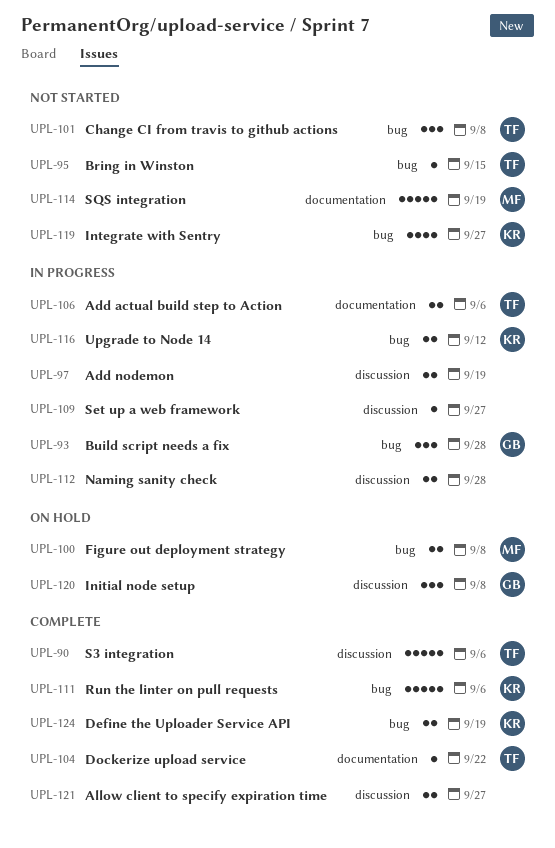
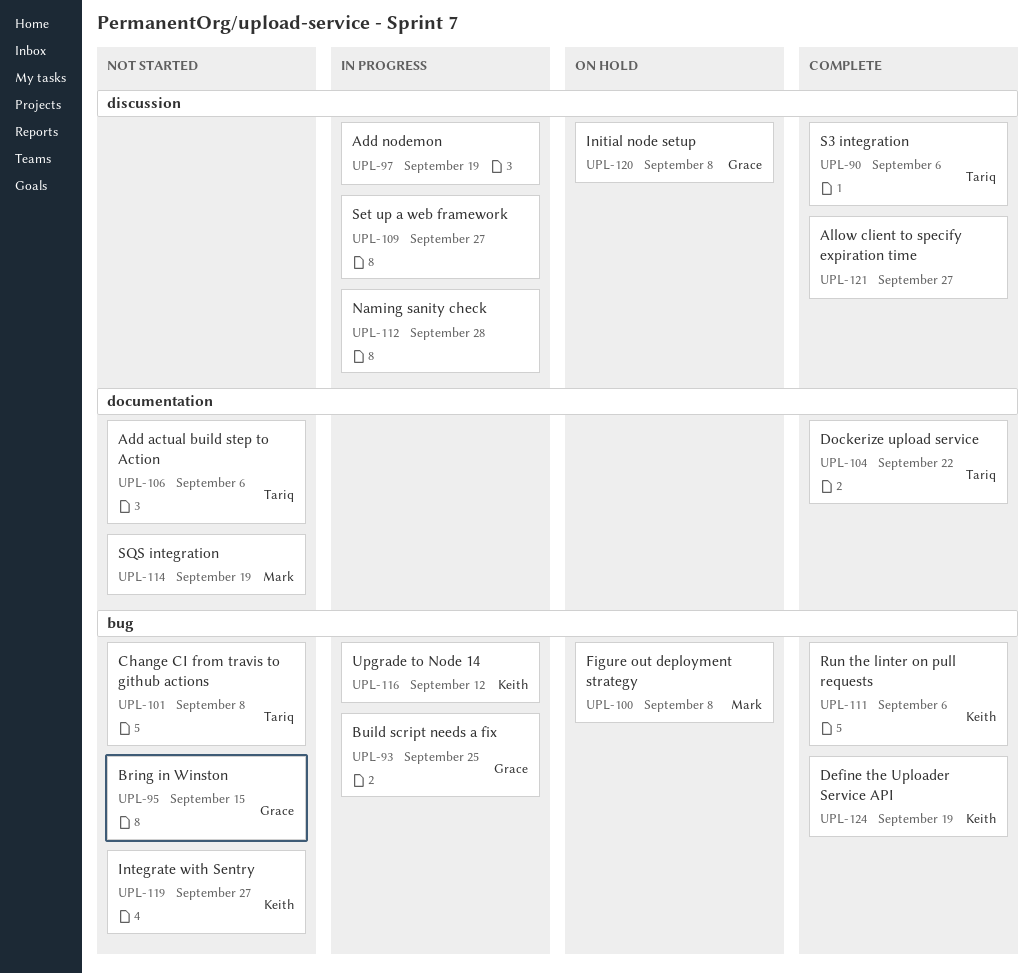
UPL-93, due: Sep 28 -> Sep 25
UPL-95, owner: Tariq -> Grace
UPL-106, status: In progress -> Not started

